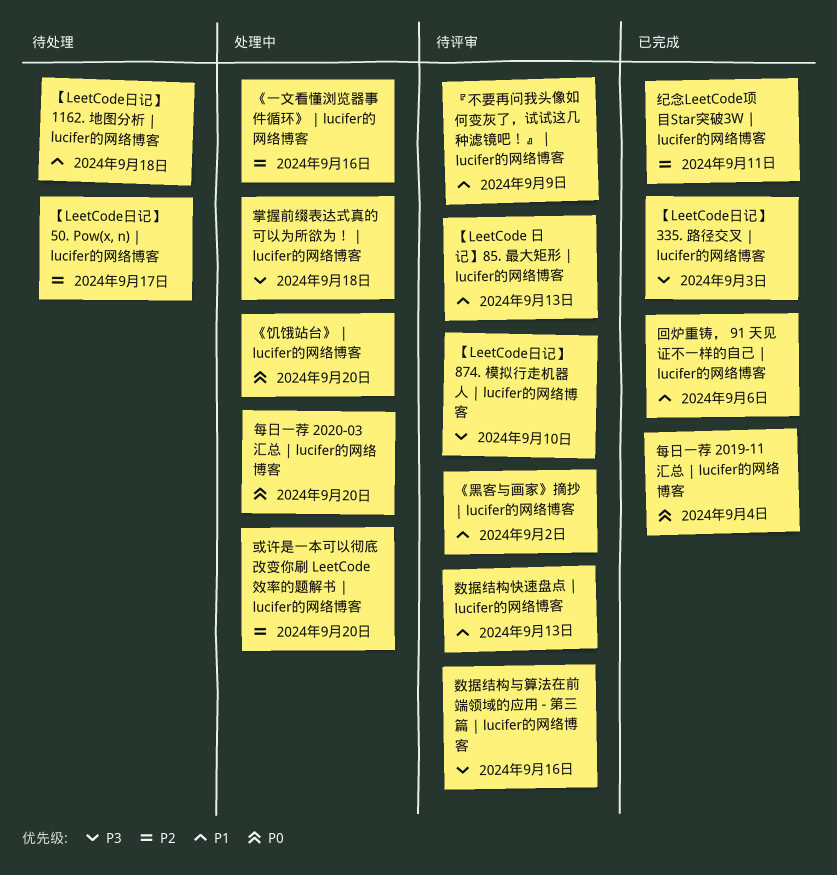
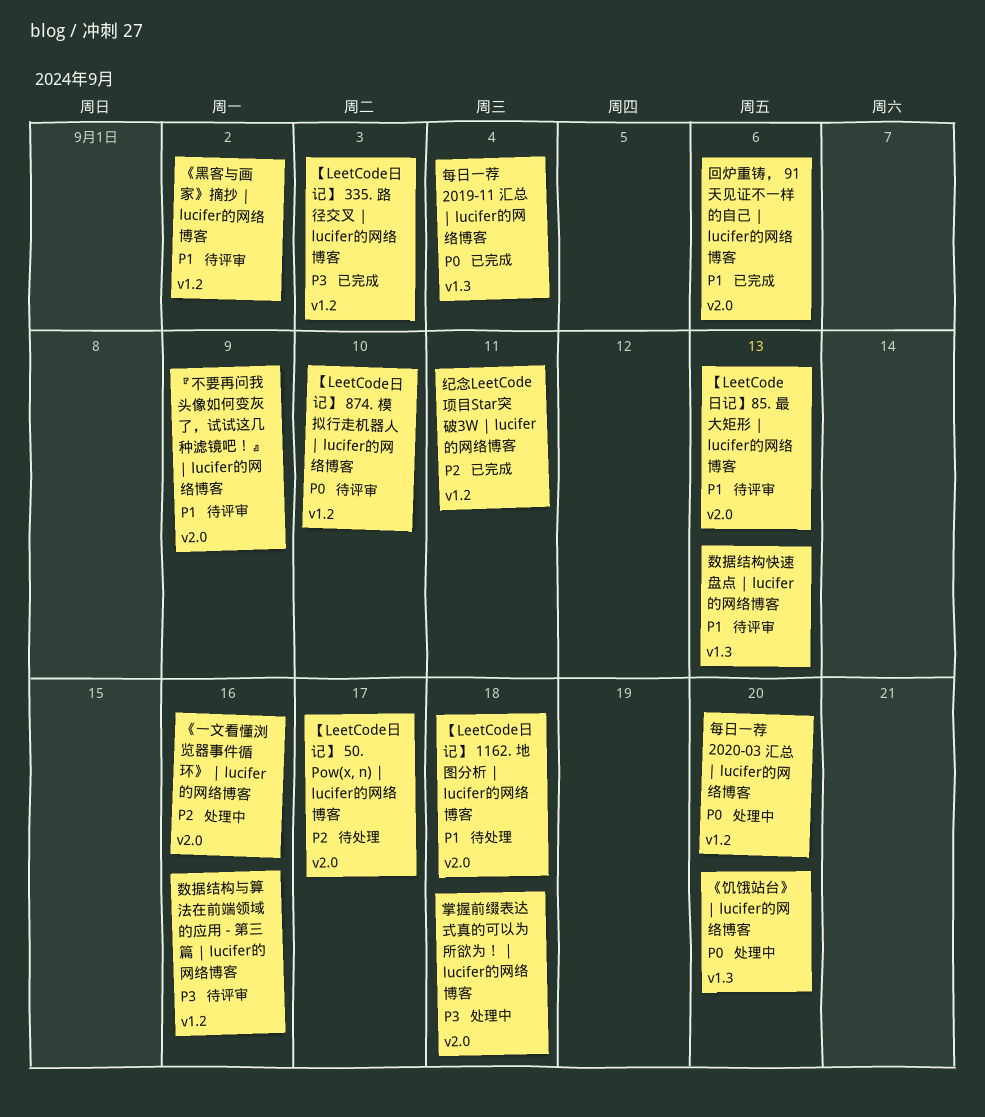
【LeetCode日记】 874. 模拟行走机器人 | lucifer的网络博客, priority: P3 -> P0
或许是一本可以彻底改变你刷 LeetCode 效率的题解书 | lucifer的网络博客: present -> none

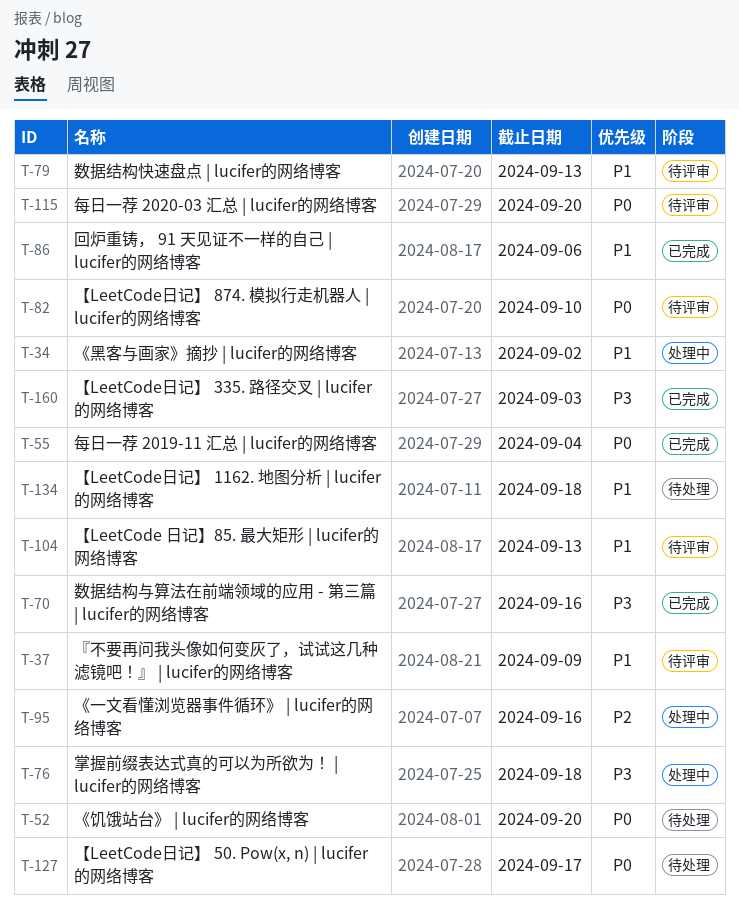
《饥饿站台》 | lucifer的网络博客, status: 处理中 -> 待处理
《黑客与画家》摘抄 | lucifer的网络博客, status: 待评审 -> 处理中
【LeetCode日记】 50. Pow(x, n) | lucifer的网络博客, priority: P2 -> P0
数据结构与算法在前端领域的应用 - 第三篇 | lucifer的网络博客, status: 待评审 -> 已完成
每日一荐 2020-03 汇总 | lucifer的网络博客, status: 处理中 -> 待评审
纪念LeetCode项目Star突破3W | lucifer的网络博客: present -> none

